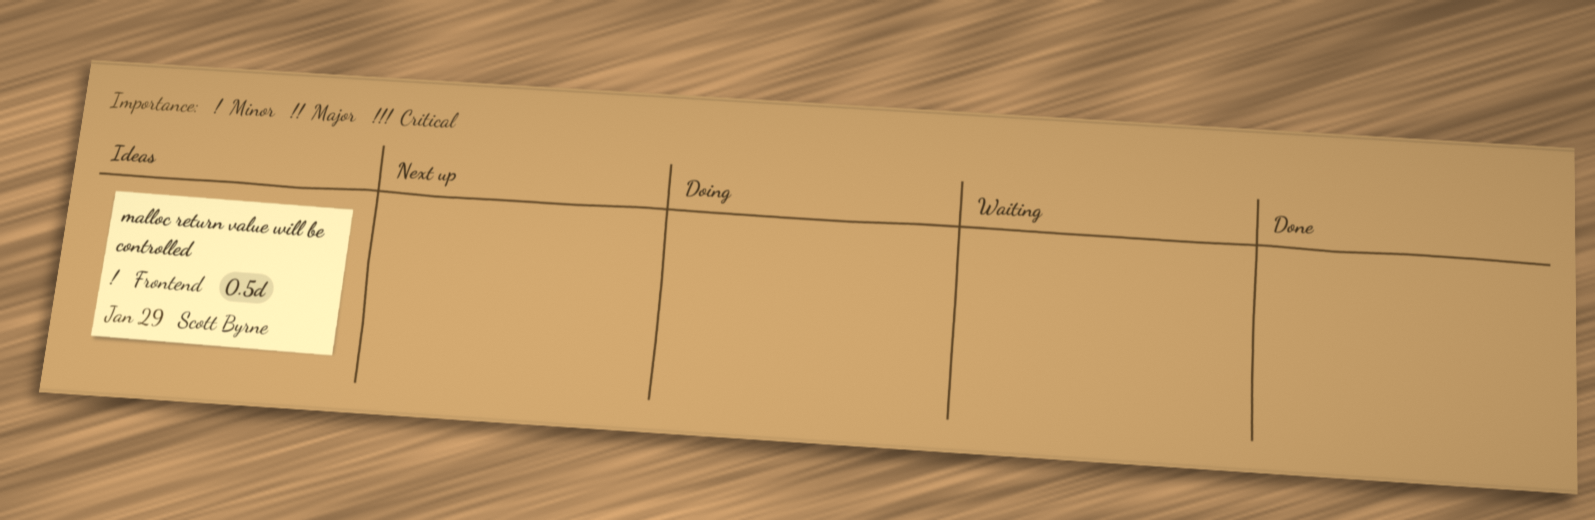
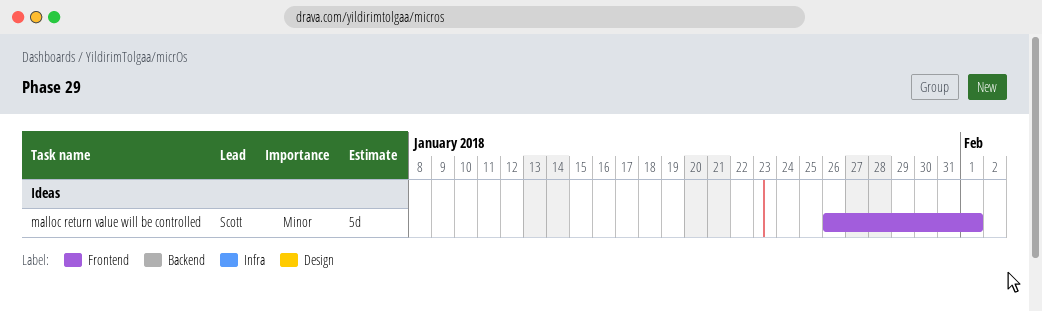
malloc return value will be controlled, estimate: 0.5d -> 5d
malloc return value will be controlled, due: Jan 29 -> Feb 1

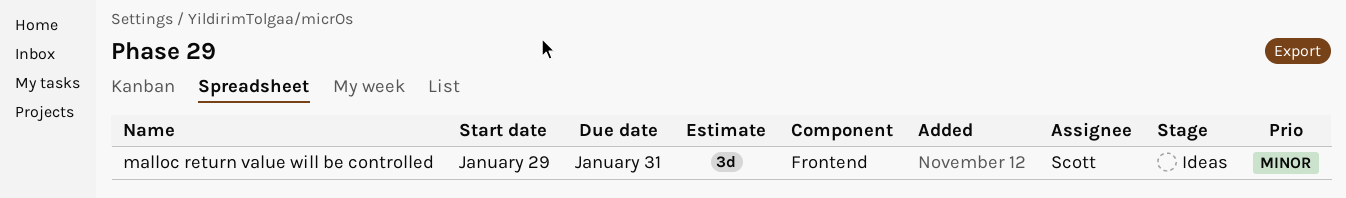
malloc return value will be controlled, estimate: 5d -> 3d
malloc return value will be controlled, start: Jan 26 -> Jan 29
malloc return value will be controlled, due: Feb 1 -> Jan 31

